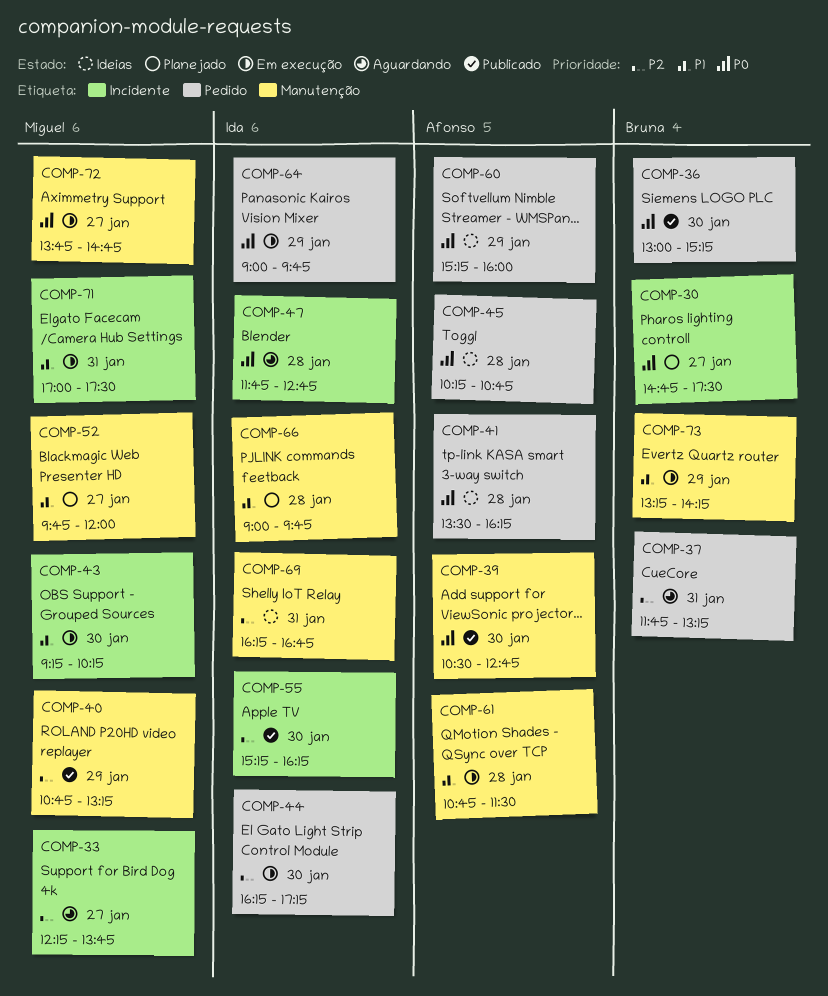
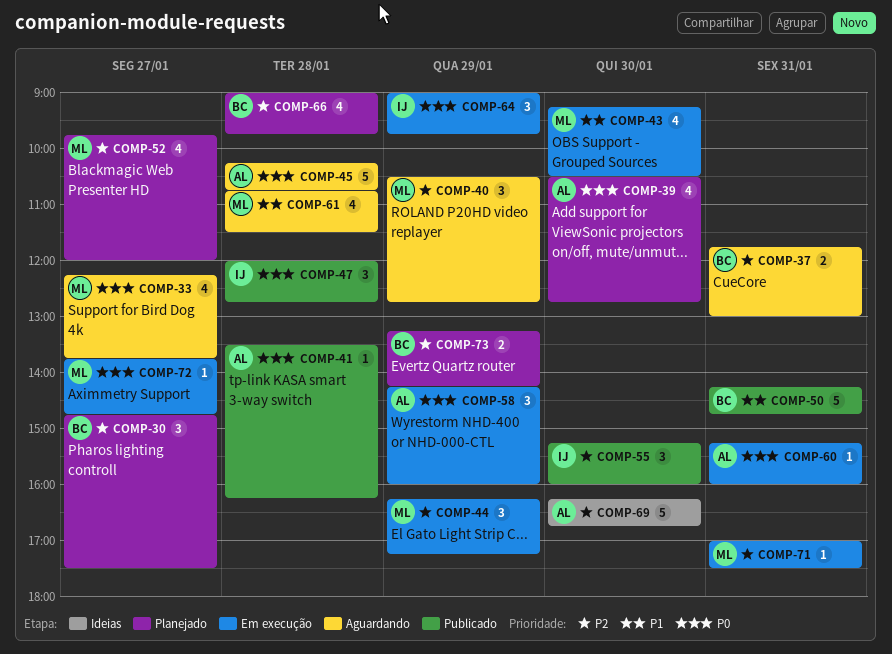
COMP-30, priority: P0 -> P2
COMP-33, priority: P2 -> P0
COMP-36: present -> none
COMP-37, ends: 13:15 -> 13:00
COMP-39, status: Publicado -> Planejado
COMP-40, status: Publicado -> Aguardando
COMP-40, begins: 10:45 -> 10:30
COMP-40, ends: 13:15 -> 12:45
COMP-41, status: Ideias -> Publicado
COMP-43, ends: 10:15 -> 10:30
COMP-44, owner: Ida -> Miguel
COMP-44, day: Jan 30 -> Jan 29
COMP-45, status: Ideias -> Aguardando
COMP-47, status: Aguardando -> Publicado
COMP-47, begins: 11:45 -> 12:00
COMP-50: none -> present
COMP-52, priority: P1 -> P2
COMP-55, ends: 16:15 -> 16:00
COMP-58: none -> present
COMP-60, status: Ideias -> Em execução
COMP-60, day: Jan 29 -> Jan 31
COMP-61, status: Em execução -> Aguardando
COMP-61, owner: Afonso -> Miguel
COMP-66, owner: Ida -> Bruna
COMP-66, priority: P1 -> P2
COMP-69, owner: Ida -> Afonso
COMP-69, day: Jan 31 -> Jan 30
COMP-71, priority: P1 -> P2
COMP-73, status: Em execução -> Planejado
COMP-73, priority: P1 -> P2

